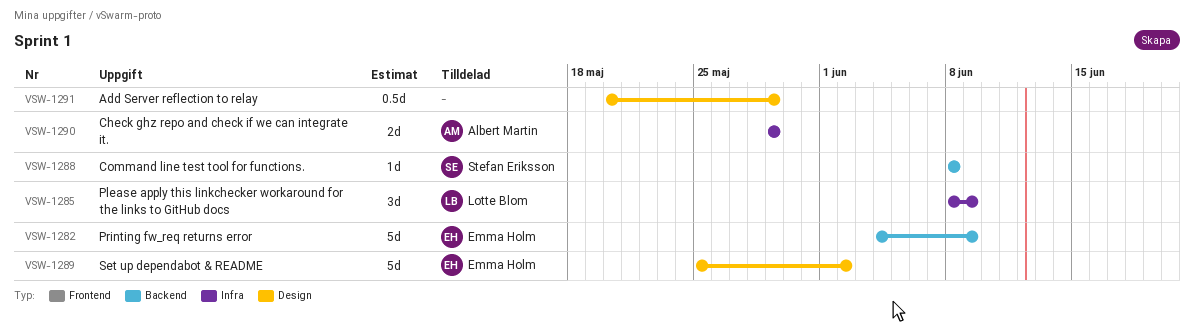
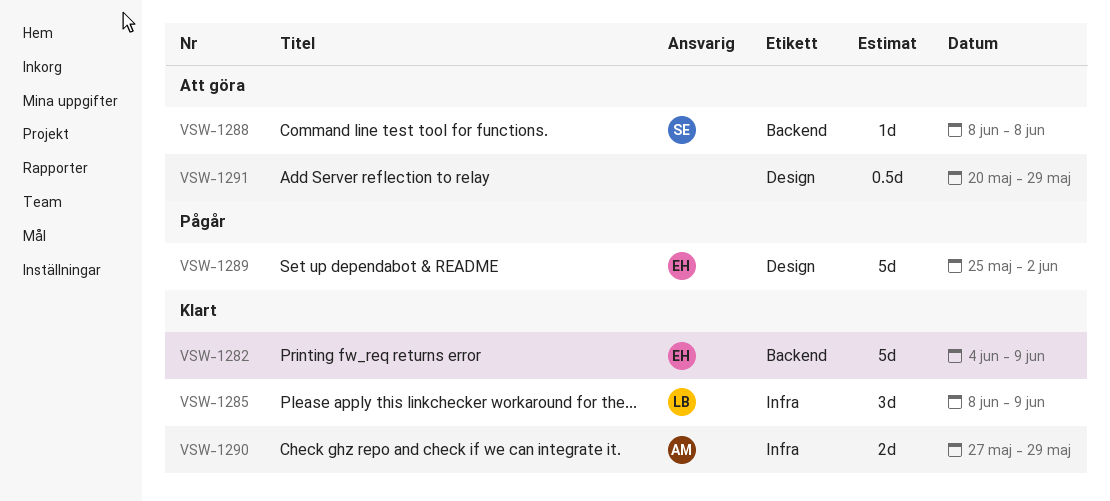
VSW-1290, start: May 29 -> May 27

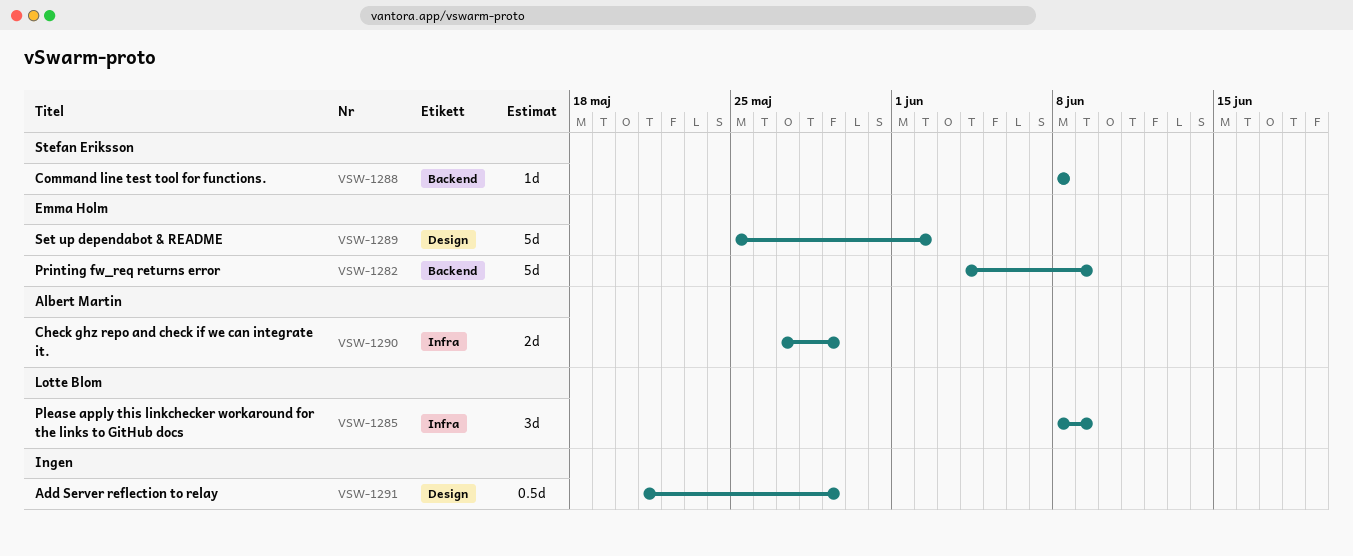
VSW-1291, start: May 20 -> May 21

